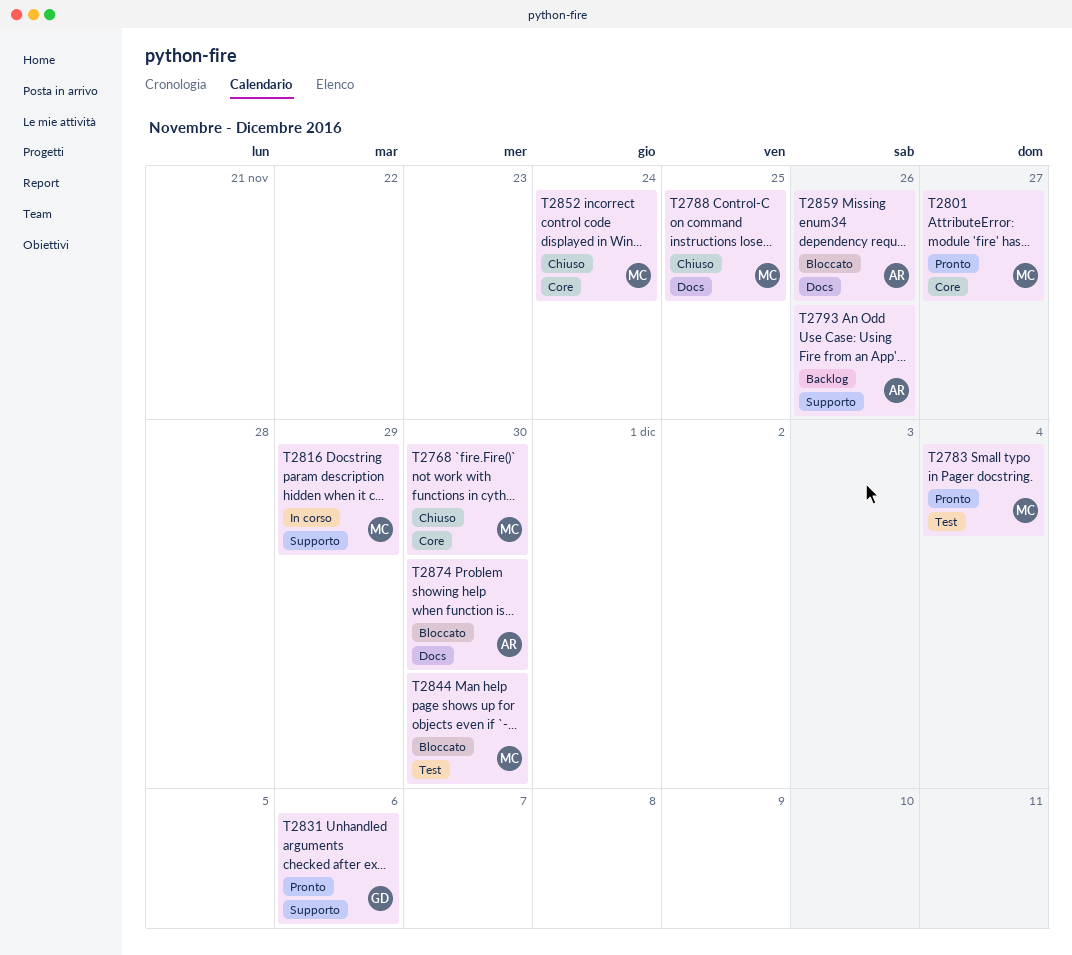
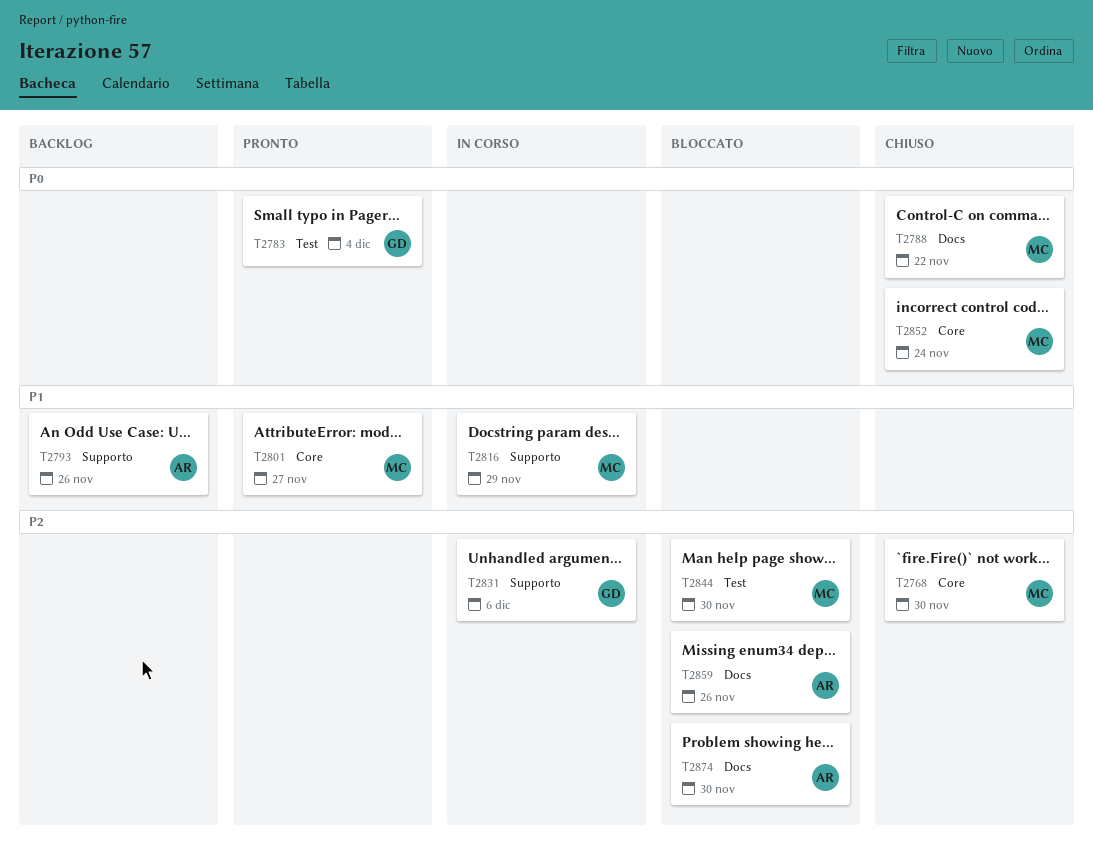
T2783, owner: MC -> GD
T2788, due: Nov 25 -> Nov 22
T2831, status: Pronto -> In corso

